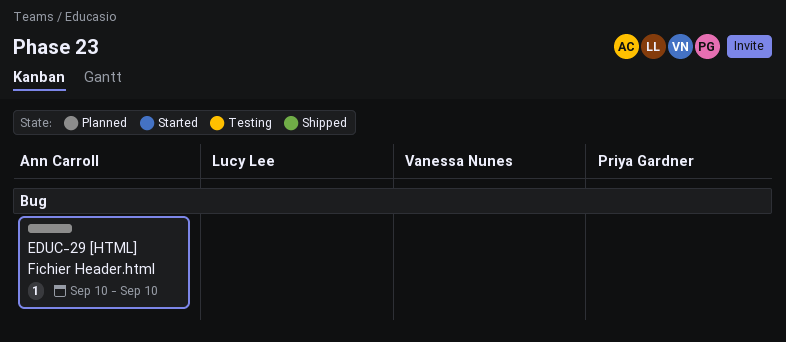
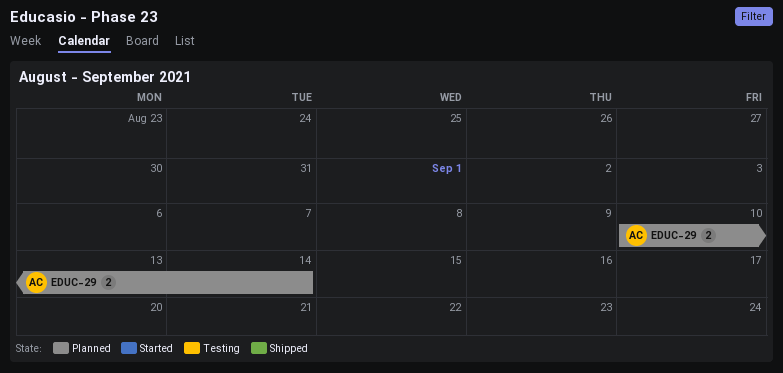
EDUC-29, estimate: 1 -> 2
EDUC-29, due: Sep 10 -> Sep 14

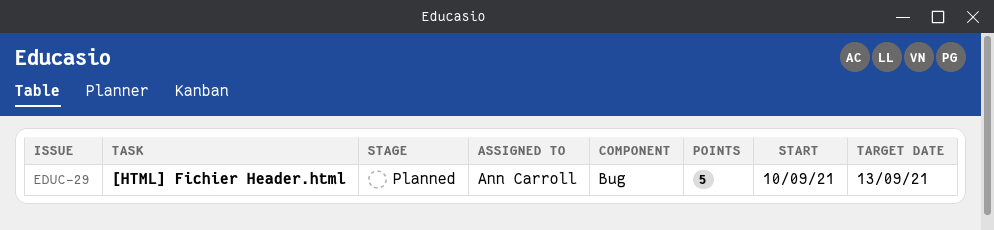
EDUC-29, estimate: 2 -> 5
EDUC-29, due: Sep 14 -> Sep 13

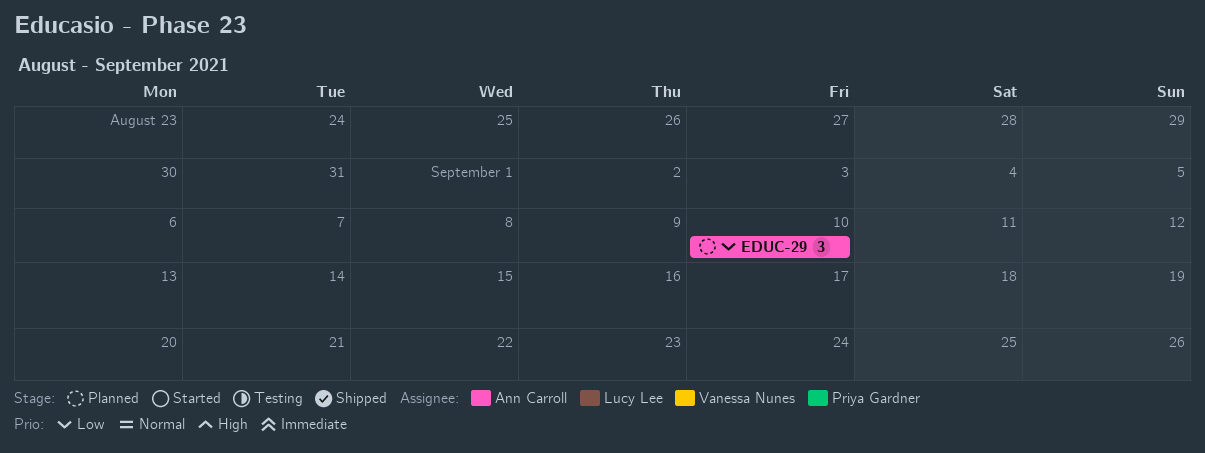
EDUC-29, estimate: 5 -> 3
EDUC-29, due: Sep 13 -> Sep 10

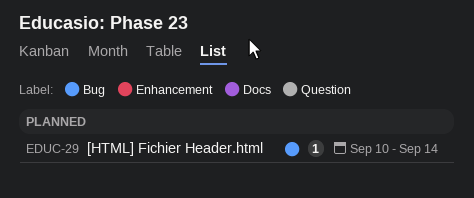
EDUC-29, estimate: 3 -> 1
EDUC-29, due: Sep 10 -> Sep 14

